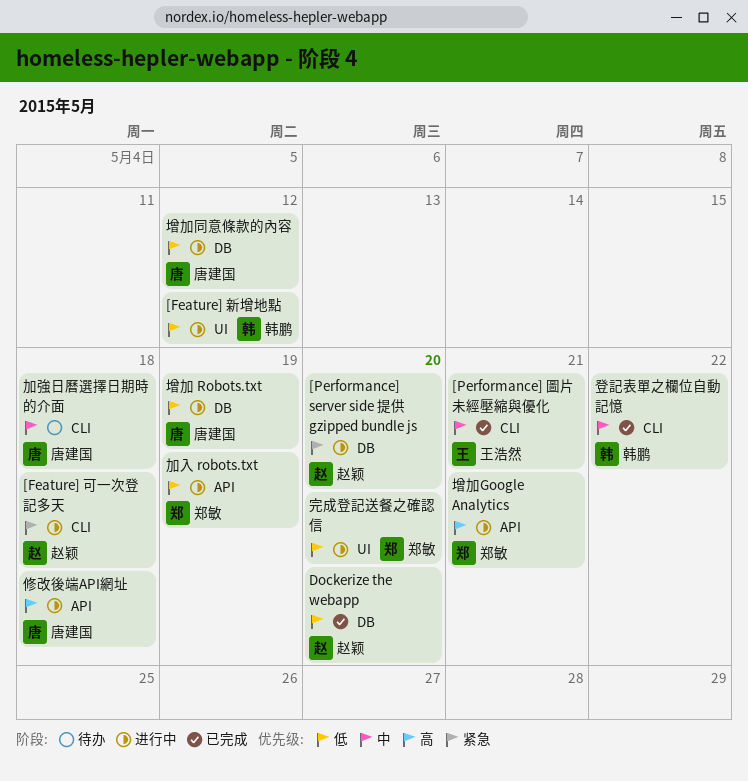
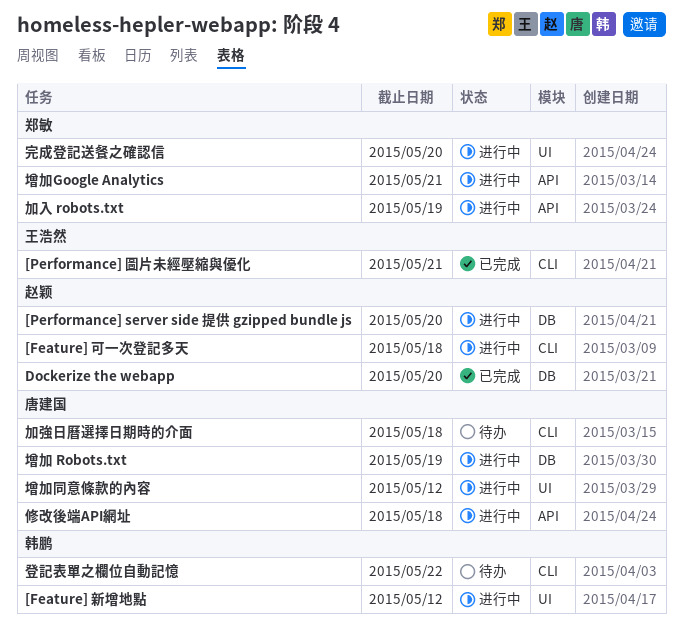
增加同意條款的內容, label: DB -> UI
登記表單之欄位自動記憶, status: 已完成 -> 待办

